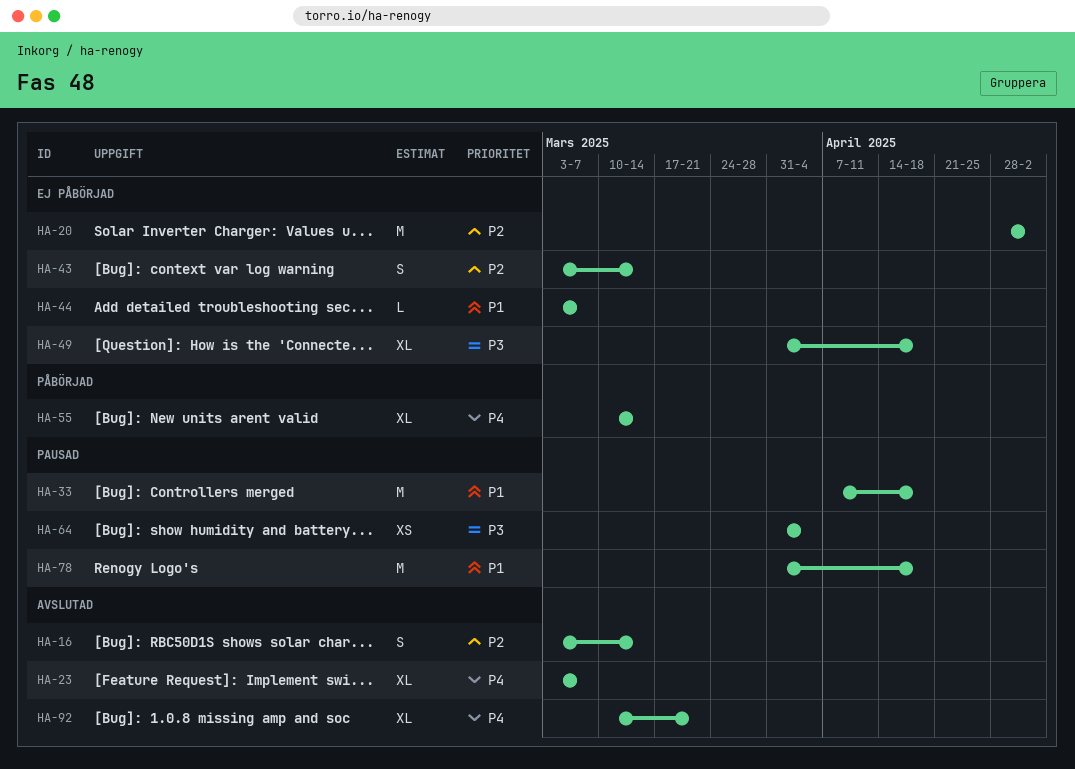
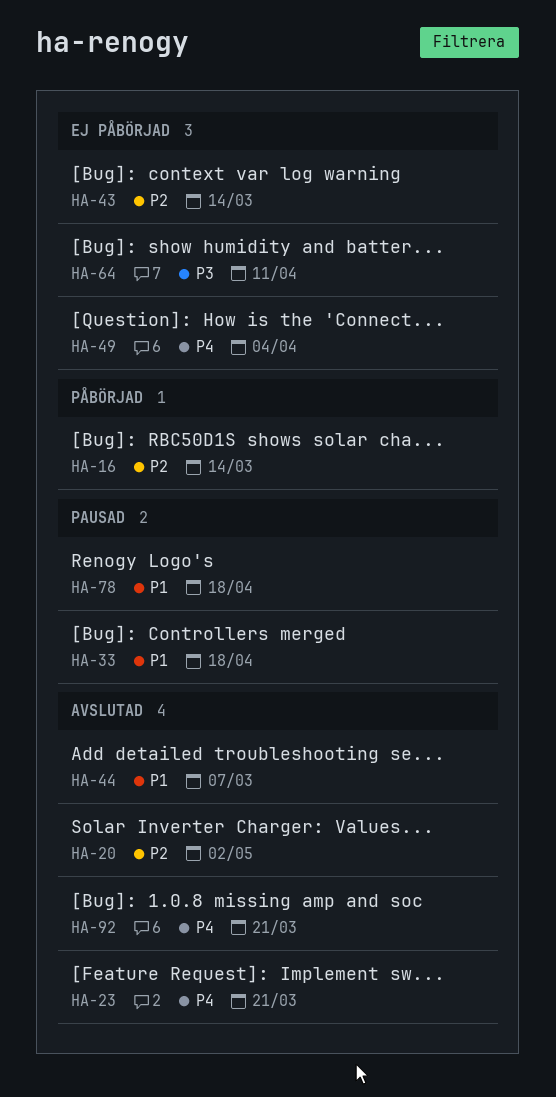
HA-16, status: Avslutad -> Påbörjad
HA-20, status: Ej påbörjad -> Avslutad
HA-23, due: Mar 7 -> Mar 21
HA-44, status: Ej påbörjad -> Avslutad
HA-49, priority: P3 -> P4
HA-49, due: Apr 18 -> Apr 4
HA-55: present -> none
HA-64, status: Pausad -> Ej påbörjad
HA-64, due: Apr 4 -> Apr 11

